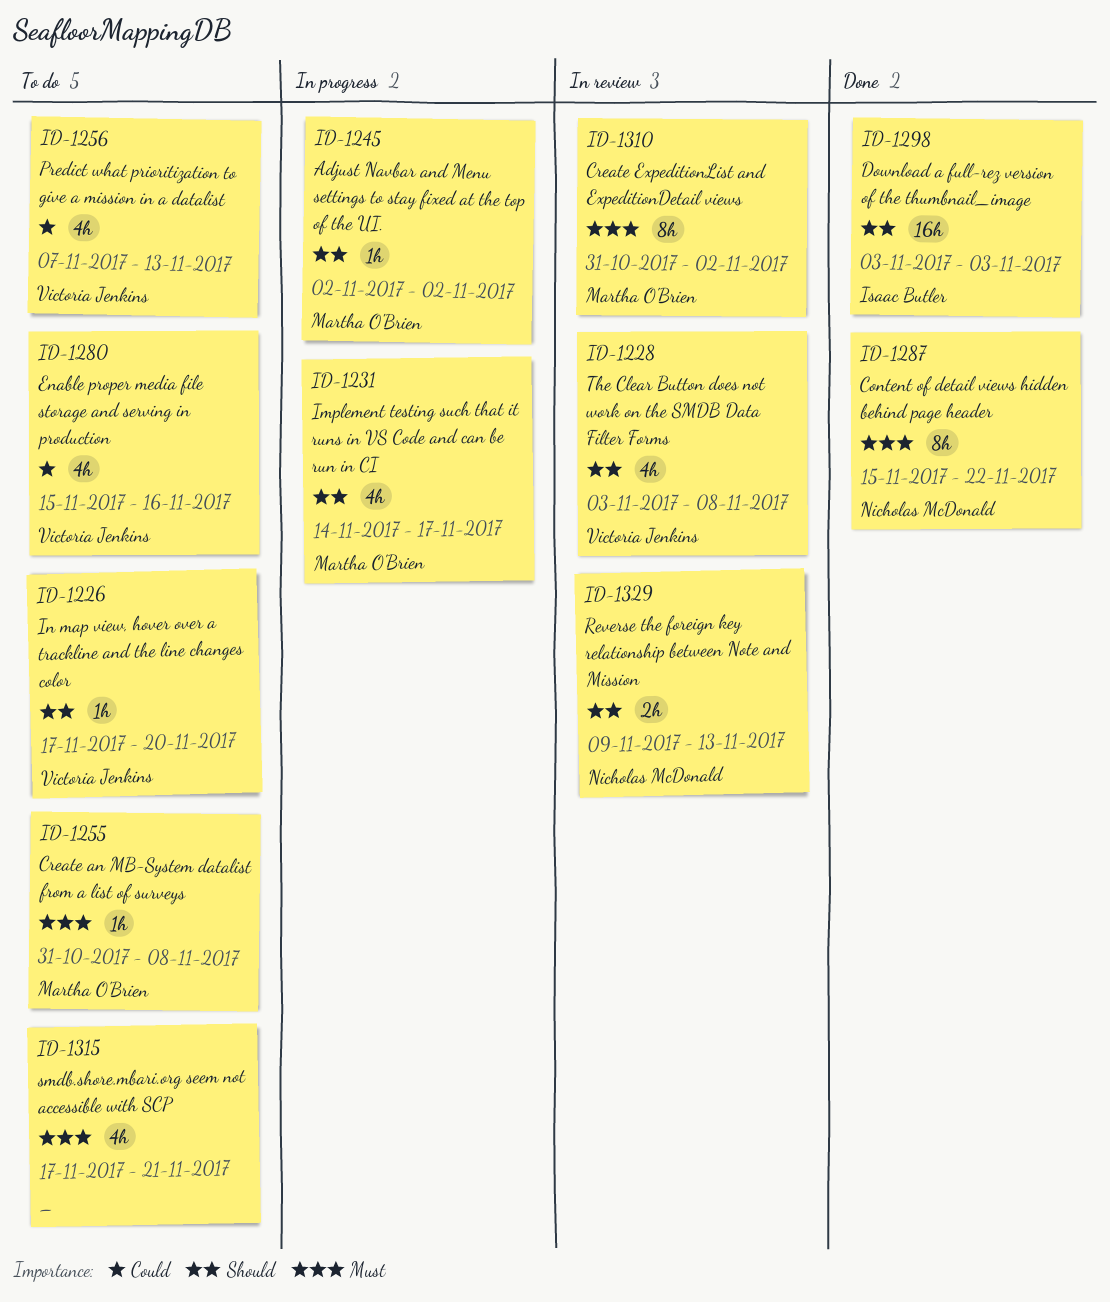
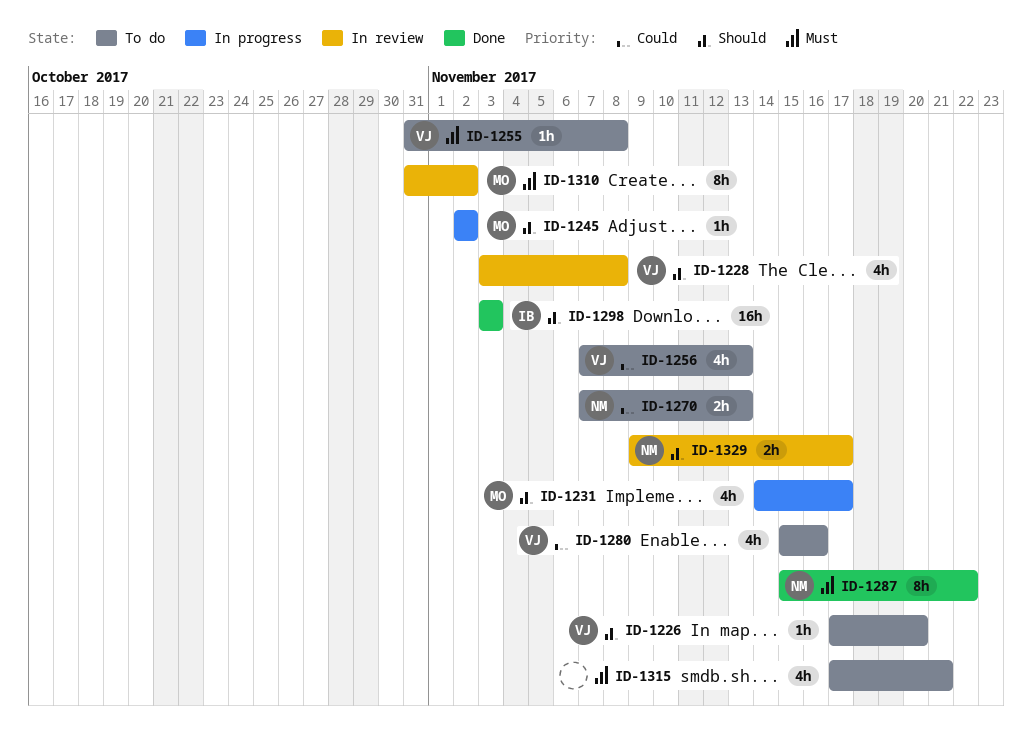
ID-1255, owner: Martha O'Brien -> Victoria Jenkins
ID-1270: none -> present
ID-1329, due: Nov 13 -> Nov 17

